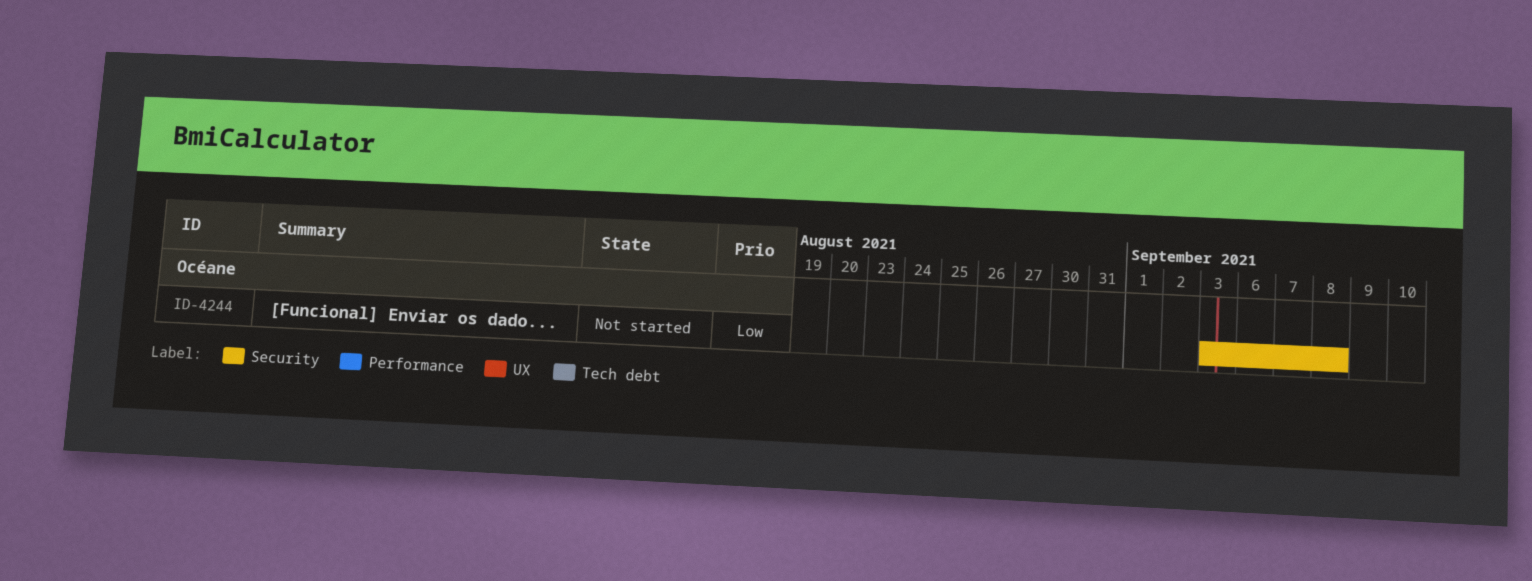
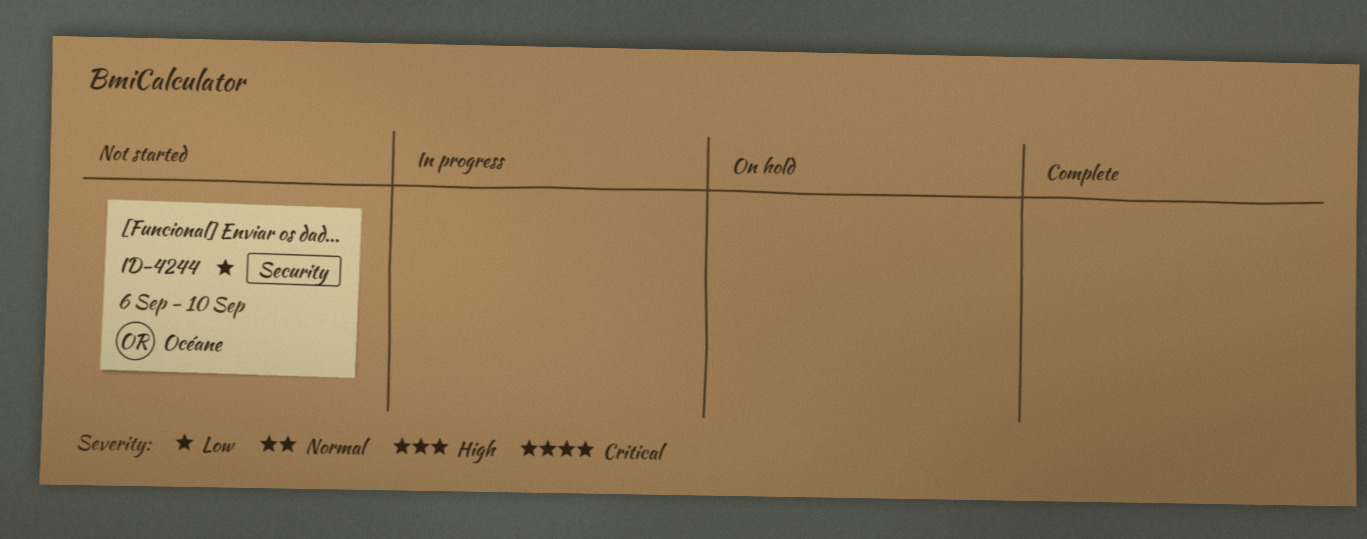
ID-4244, start: Sep 3 -> Sep 6
ID-4244, due: Sep 8 -> Sep 10

